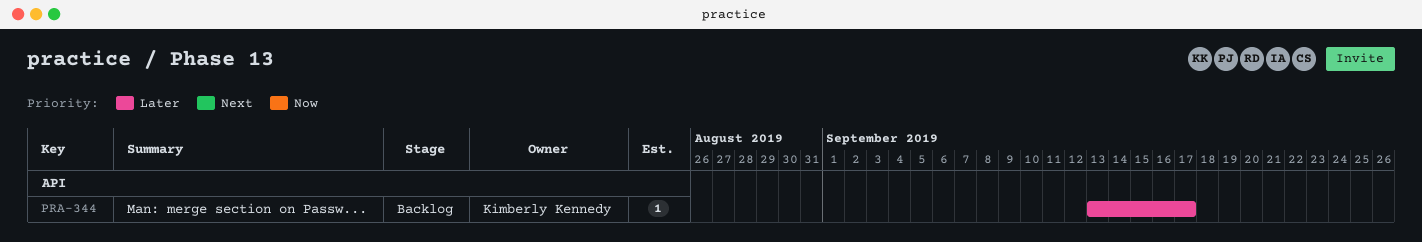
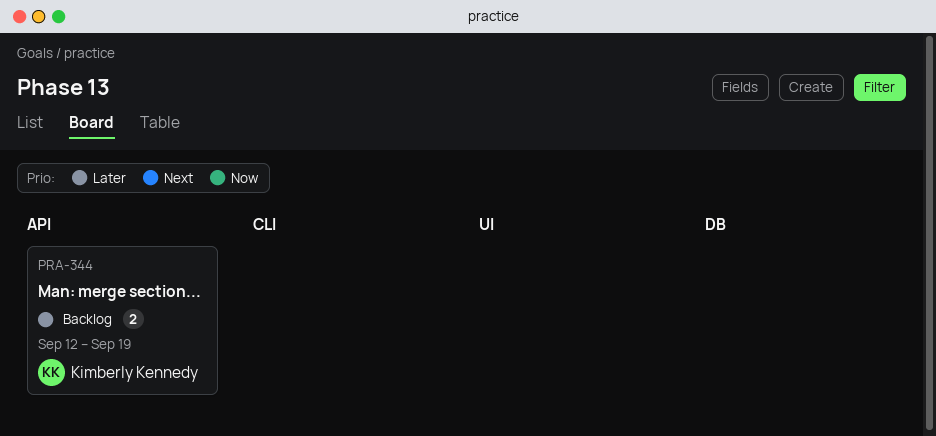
PRA-344, estimate: 1 -> 2
PRA-344, start: Sep 13 -> Sep 12
PRA-344, due: Sep 17 -> Sep 19

